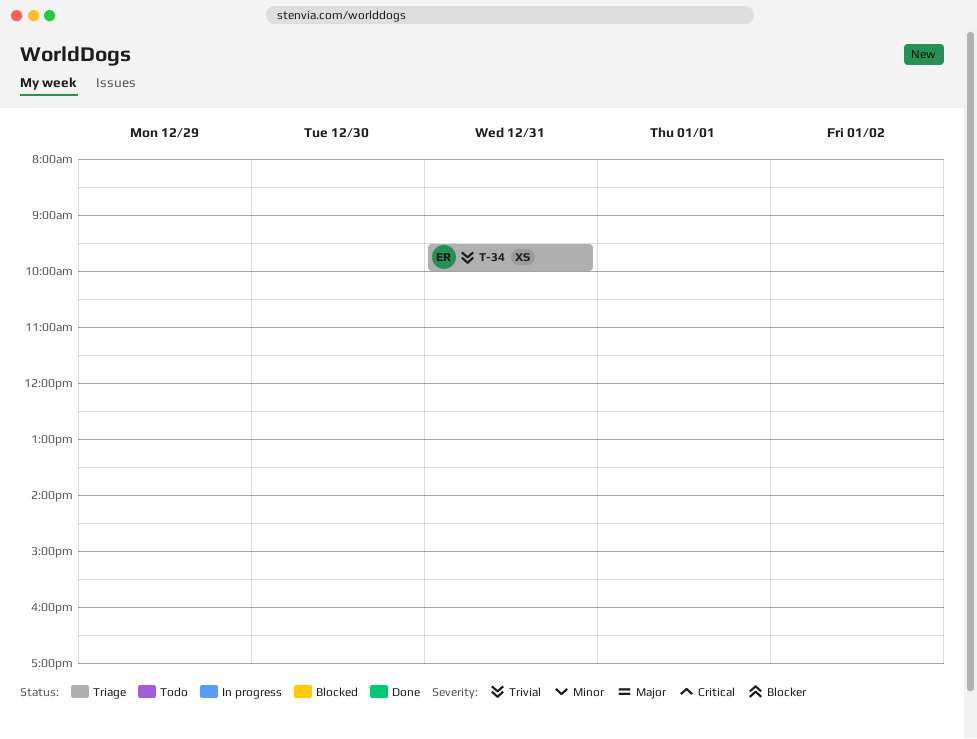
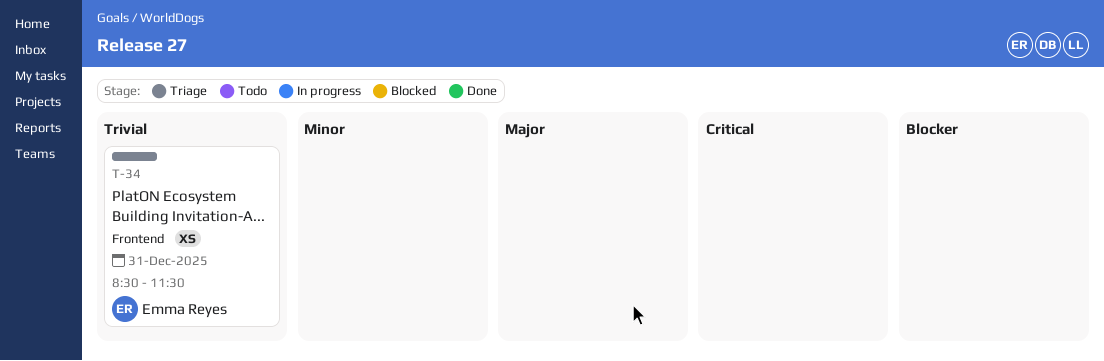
T-34, begins: 09:30 -> 08:30
T-34, ends: 10:00 -> 11:30

